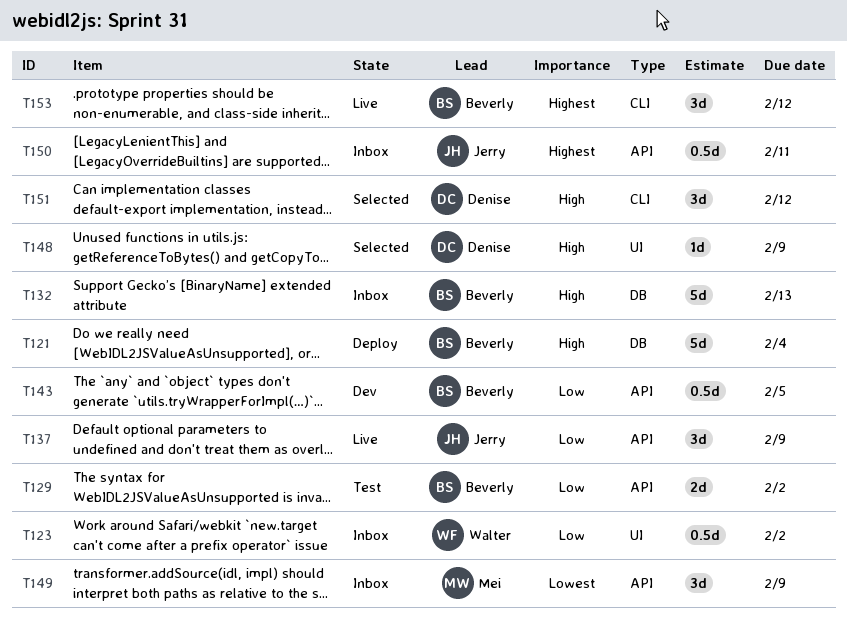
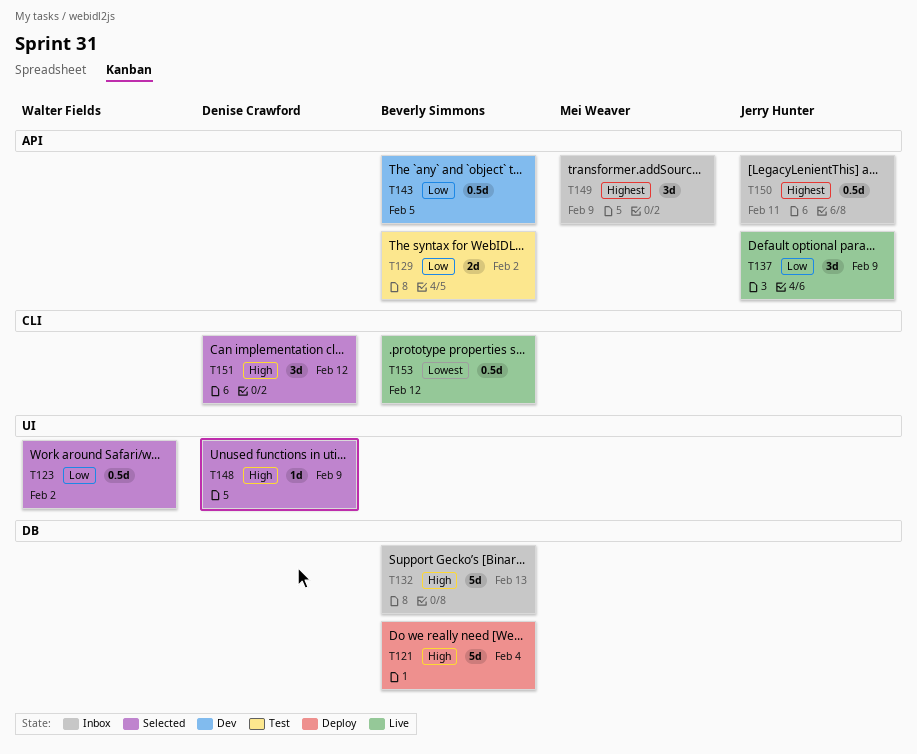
T123, status: Inbox -> Selected
T149, priority: Lowest -> Highest
T153, priority: Highest -> Lowest
T153, estimate: 3d -> 0.5d

